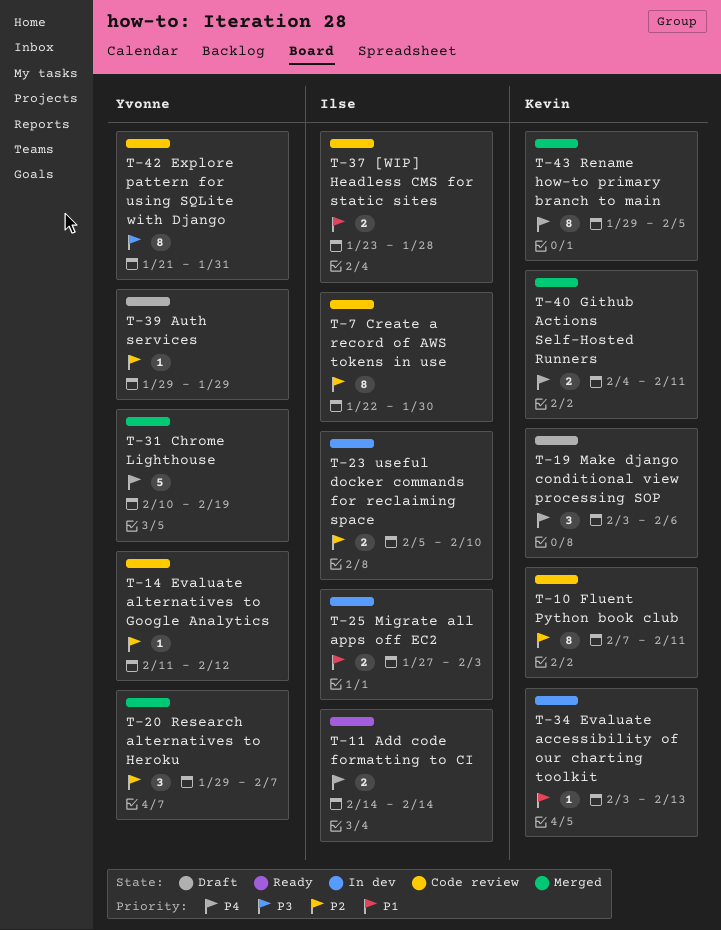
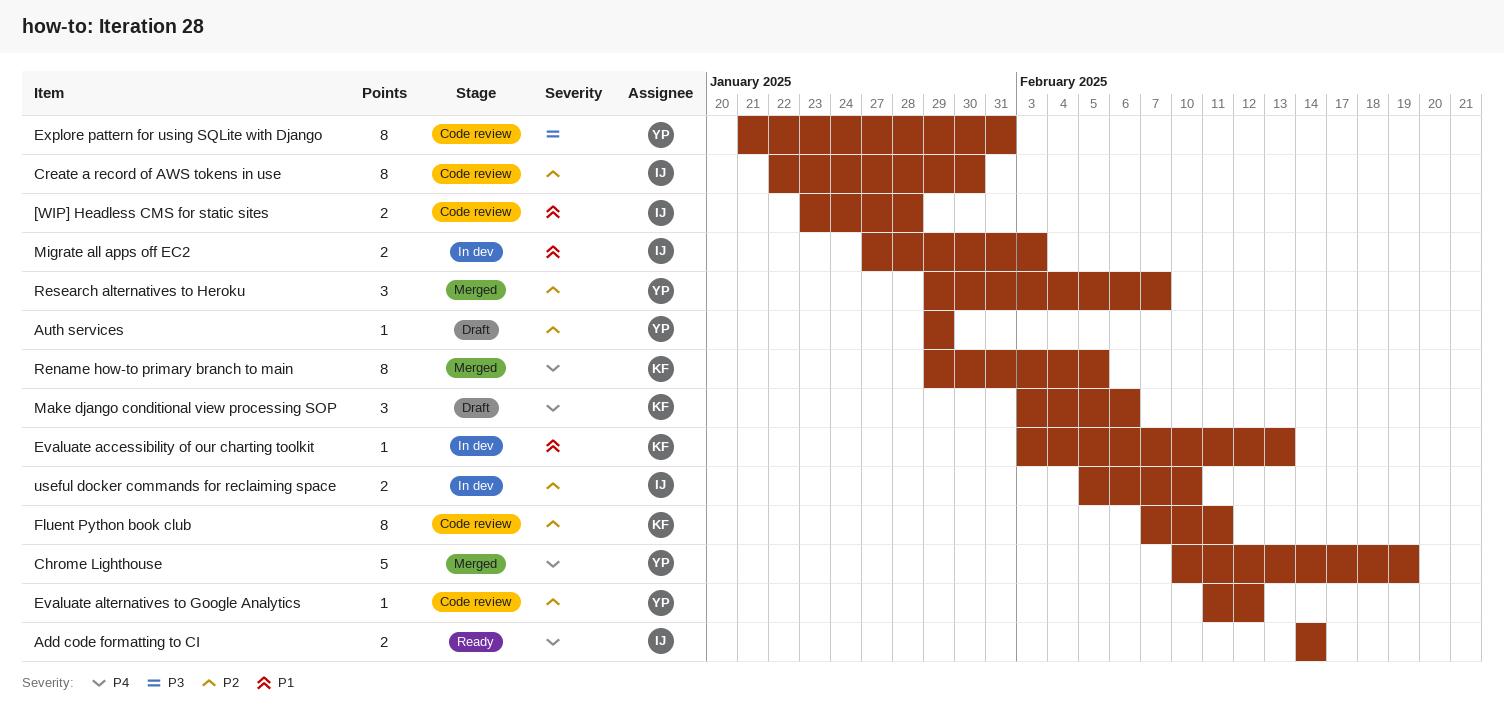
Github Actions Self-Hosted Runners: present -> none

